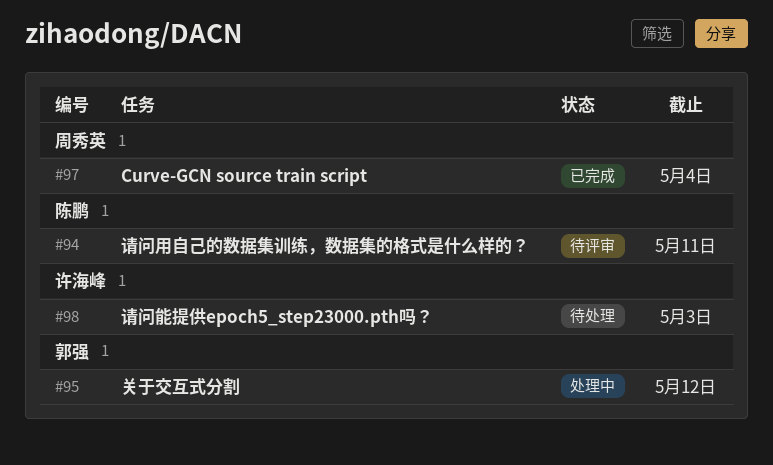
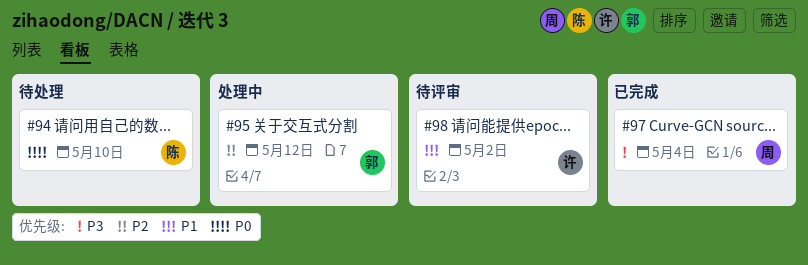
#94, status: 待评审 -> 待处理
#94, due: May 11 -> May 10
#98, status: 待处理 -> 待评审
#98, due: May 3 -> May 2

